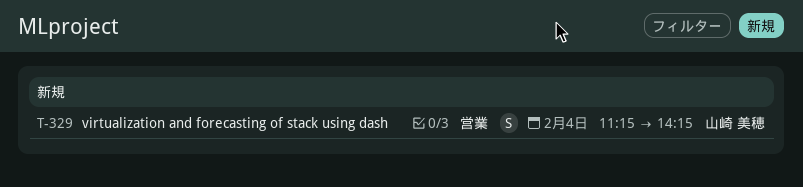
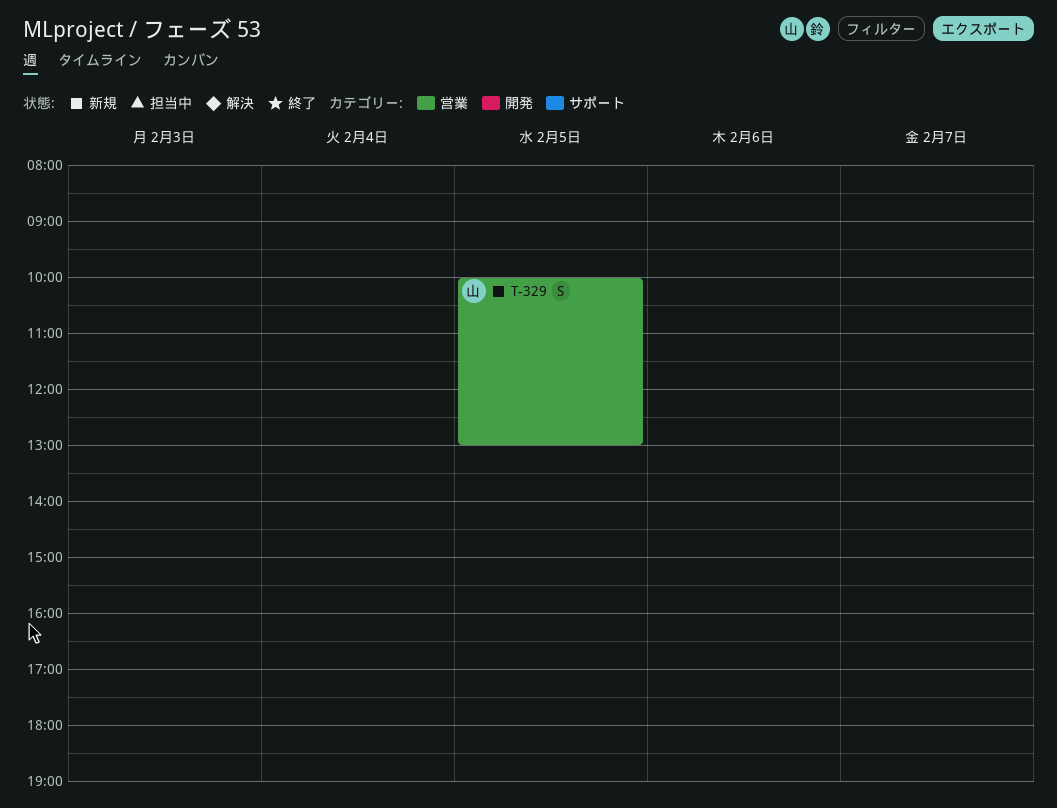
T-329, day: Feb 4 -> Feb 5
T-329, begins: 11:15 -> 10:00
T-329, ends: 14:15 -> 13:00

